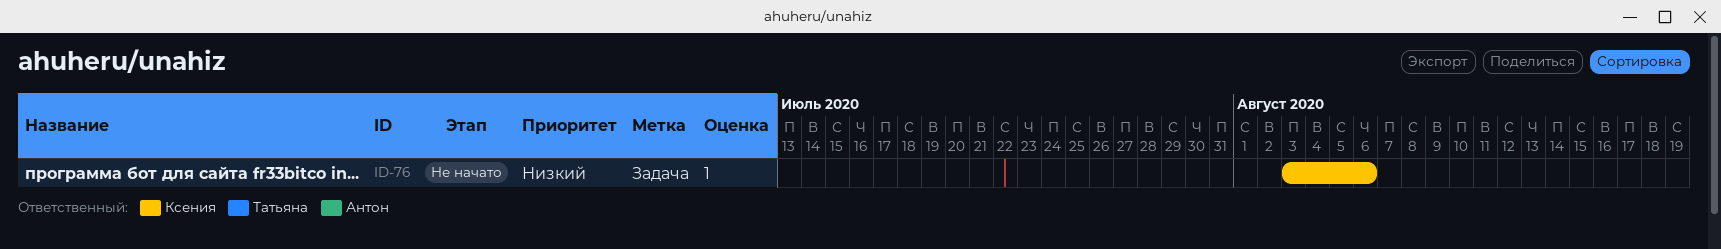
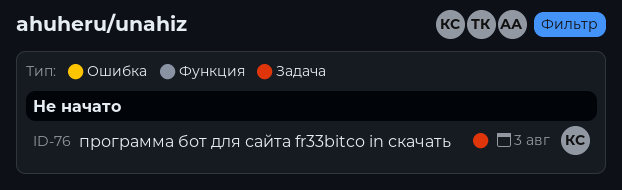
ID-76, due: Aug 6 -> Aug 3

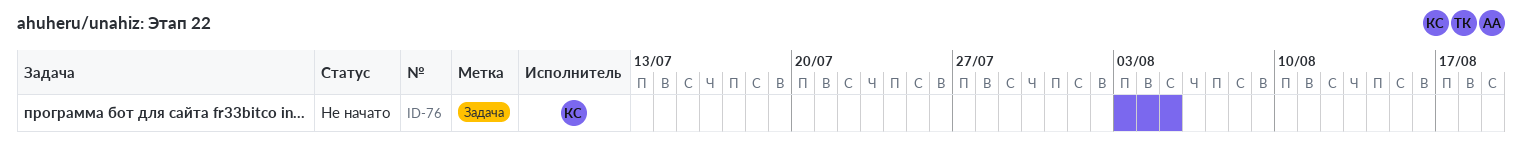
ID-76, due: Aug 3 -> Aug 5

